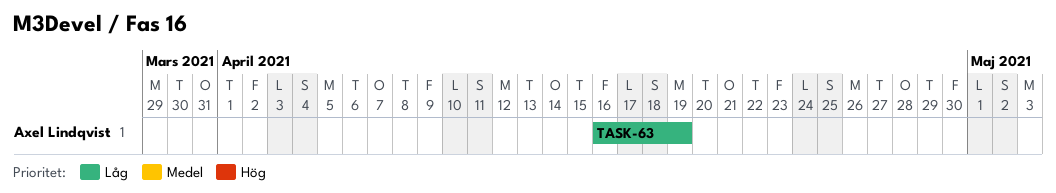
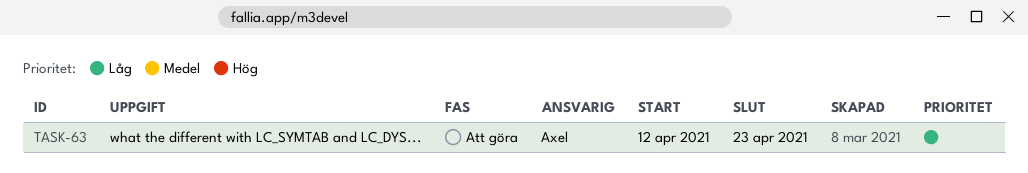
TASK-63, start: Apr 16 -> Apr 12
TASK-63, due: Apr 19 -> Apr 23

